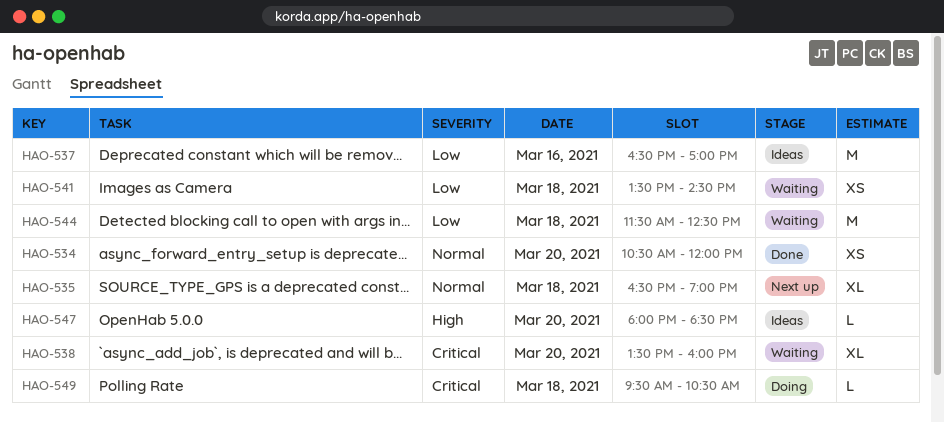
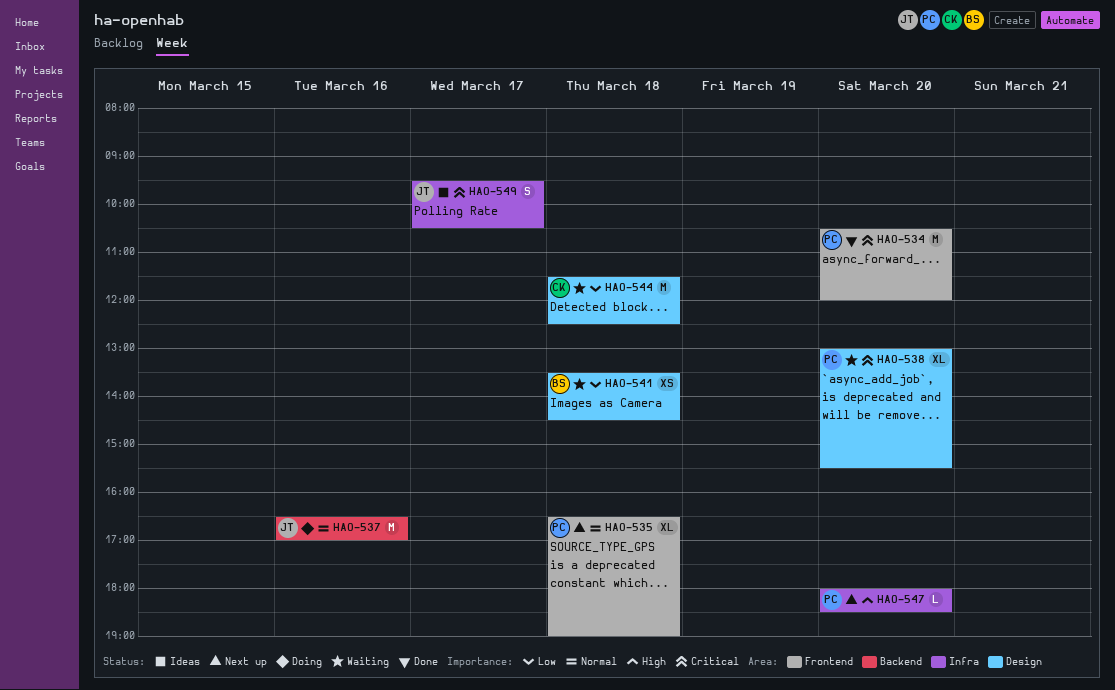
HAO-534, priority: Normal -> Critical
HAO-534, estimate: XS -> M
HAO-537, status: Ideas -> Doing
HAO-537, priority: Low -> Normal
HAO-538, begins: 13:30 -> 13:00
HAO-538, ends: 16:00 -> 15:30
HAO-547, status: Ideas -> Next up
HAO-549, status: Doing -> Ideas
HAO-549, estimate: L -> S
HAO-549, day: Mar 18 -> Mar 17

